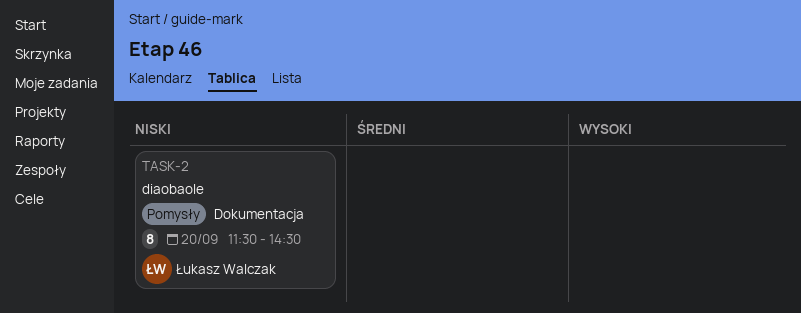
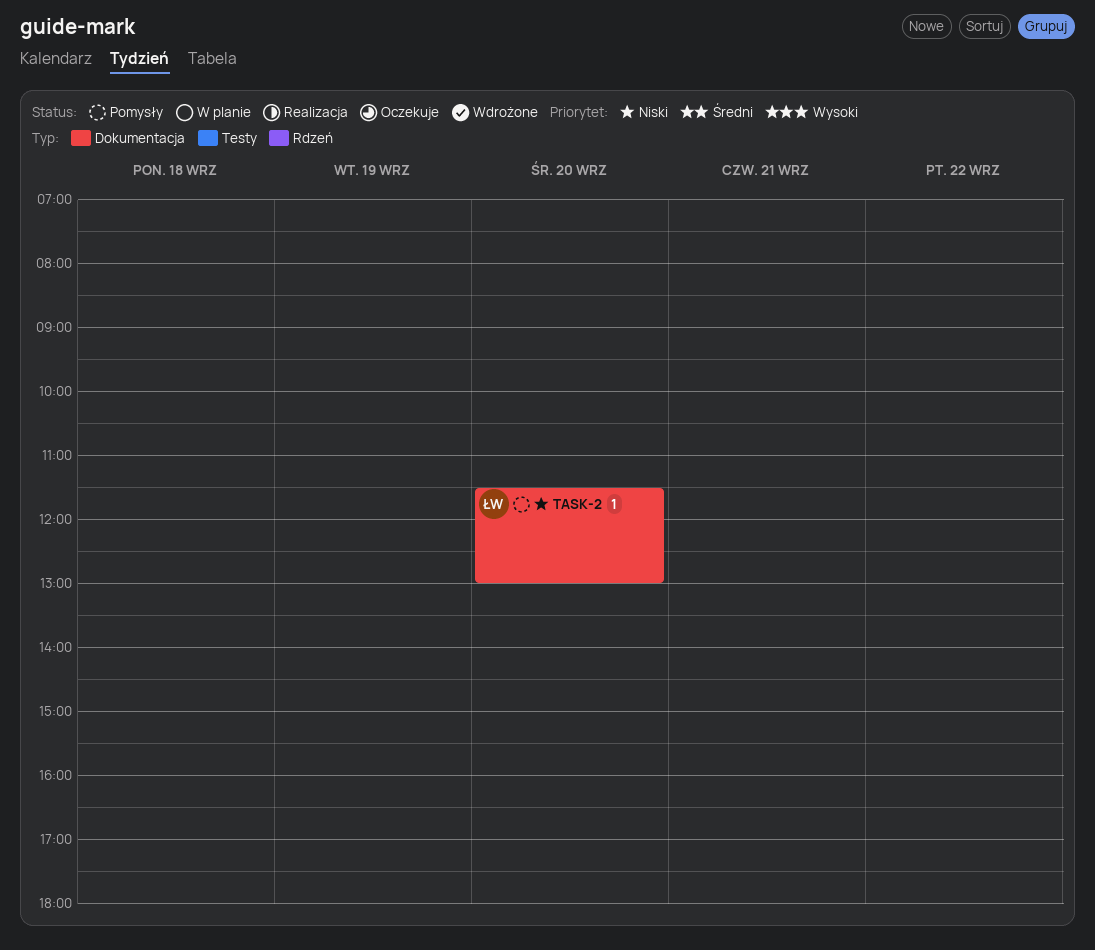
TASK-2, estimate: 8 -> 1
TASK-2, ends: 14:30 -> 13:00

